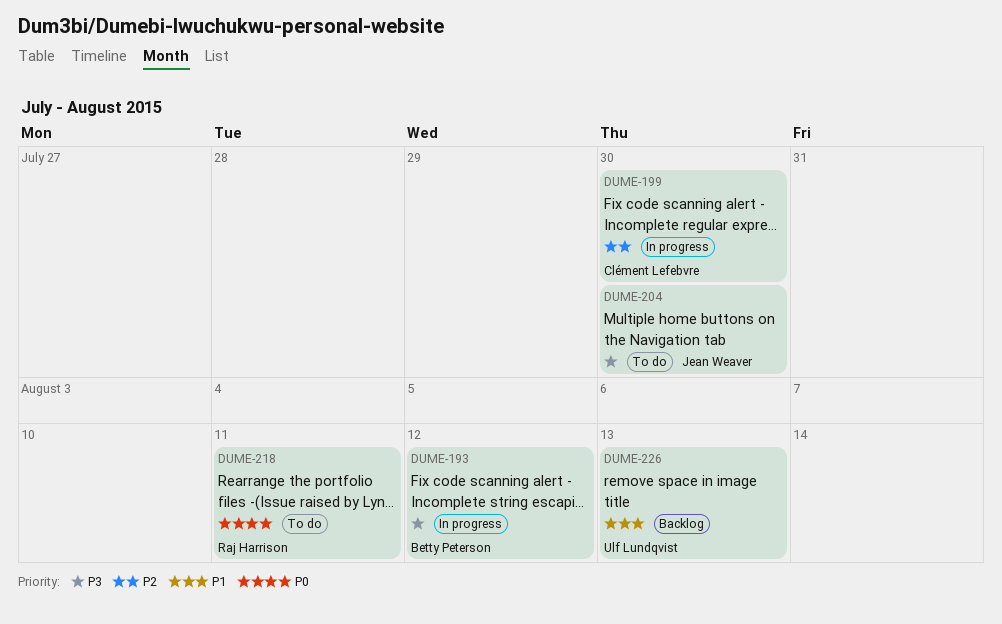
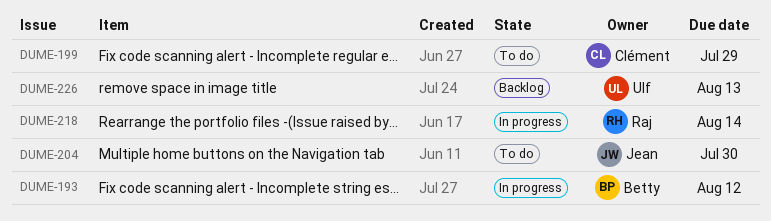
DUME-199, status: In progress -> To do
DUME-199, due: Jul 30 -> Jul 29
DUME-218, status: To do -> In progress
DUME-218, due: Aug 11 -> Aug 14

